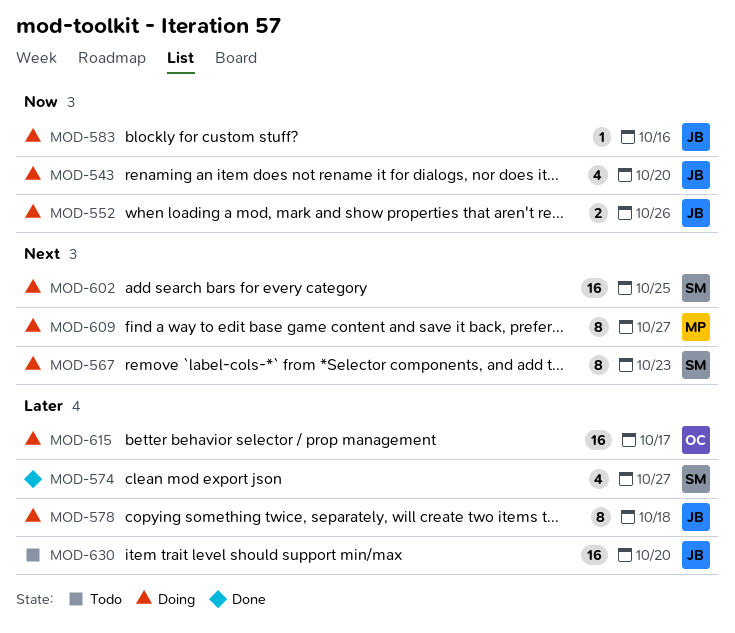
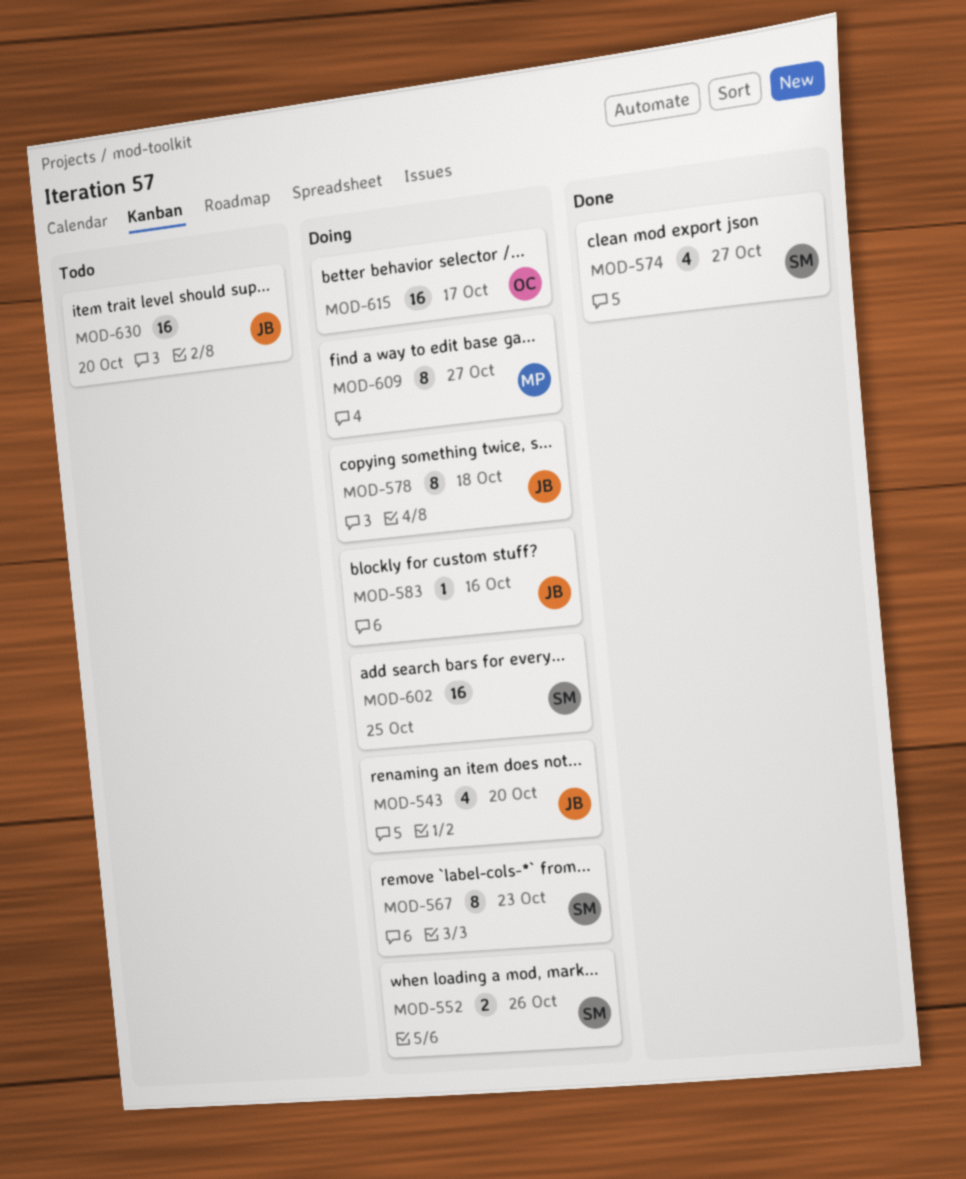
MOD-552, owner: JB -> SM

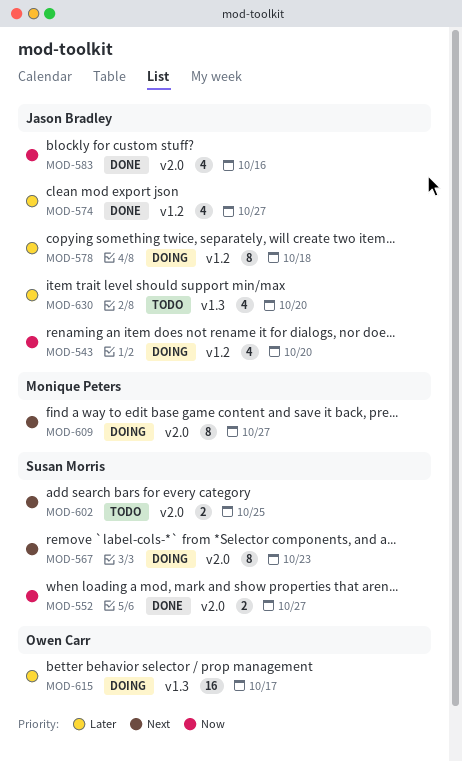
MOD-552, status: Doing -> Done
MOD-552, due: Oct 26 -> Oct 27
MOD-574, owner: Susan Morris -> Jason Bradley
MOD-583, status: Doing -> Done
MOD-583, estimate: 1 -> 4
MOD-602, status: Doing -> Todo
MOD-602, estimate: 16 -> 2
MOD-630, estimate: 16 -> 4

